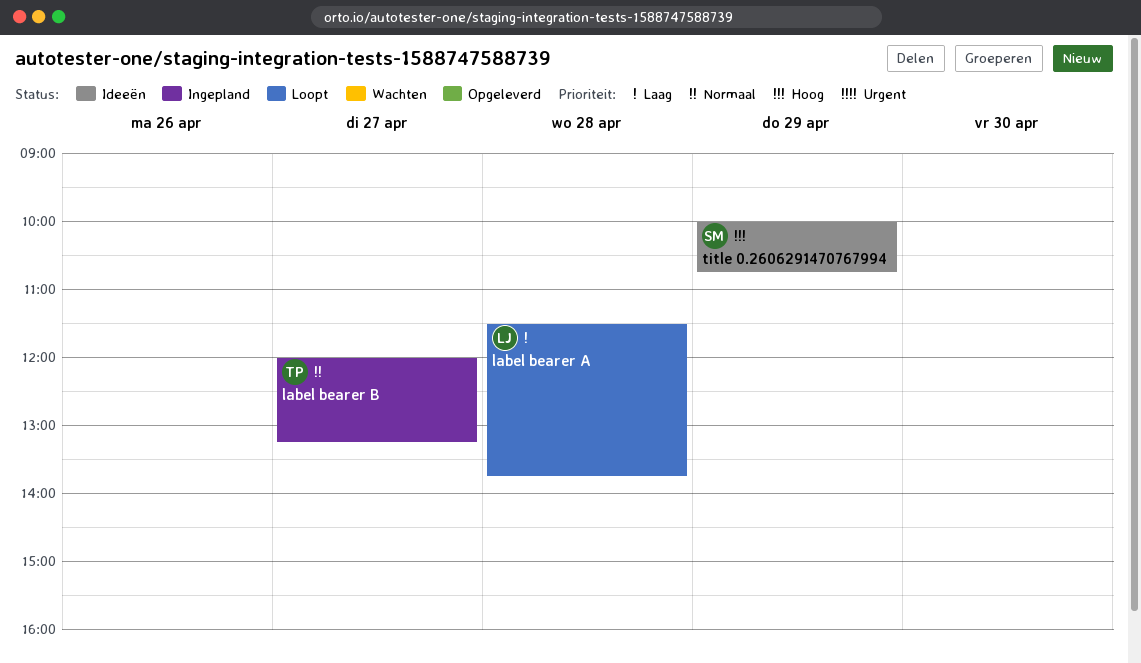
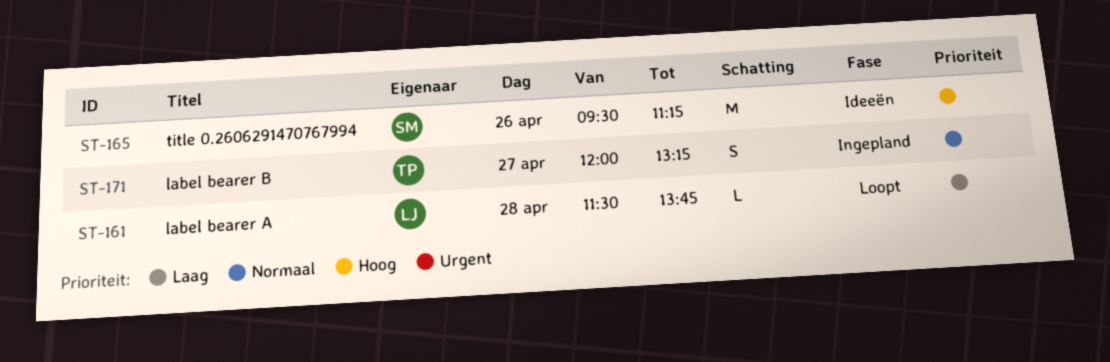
title 0.2606291470767994, day: Apr 29 -> Apr 26
title 0.2606291470767994, begins: 10:00 -> 09:30
title 0.2606291470767994, ends: 10:45 -> 11:15

